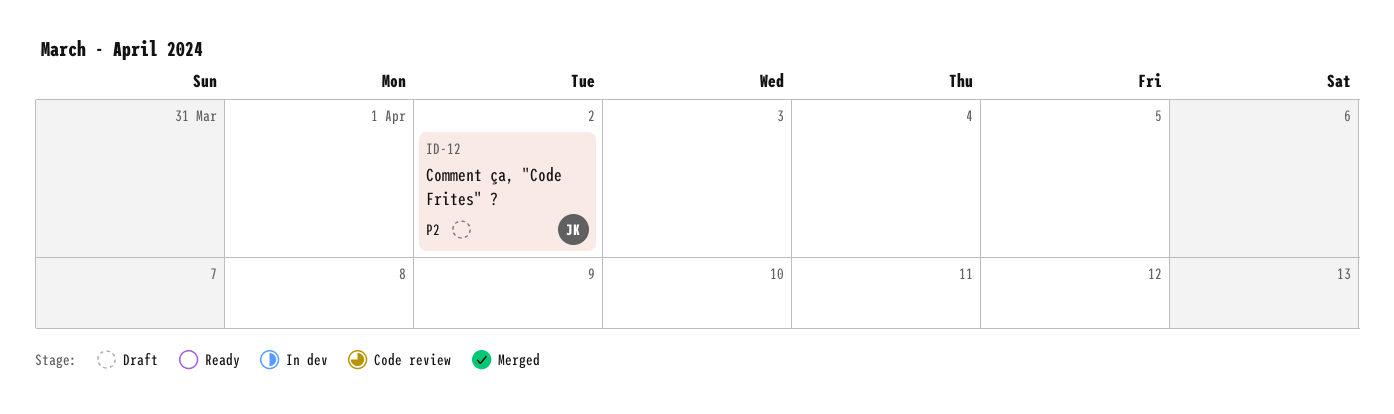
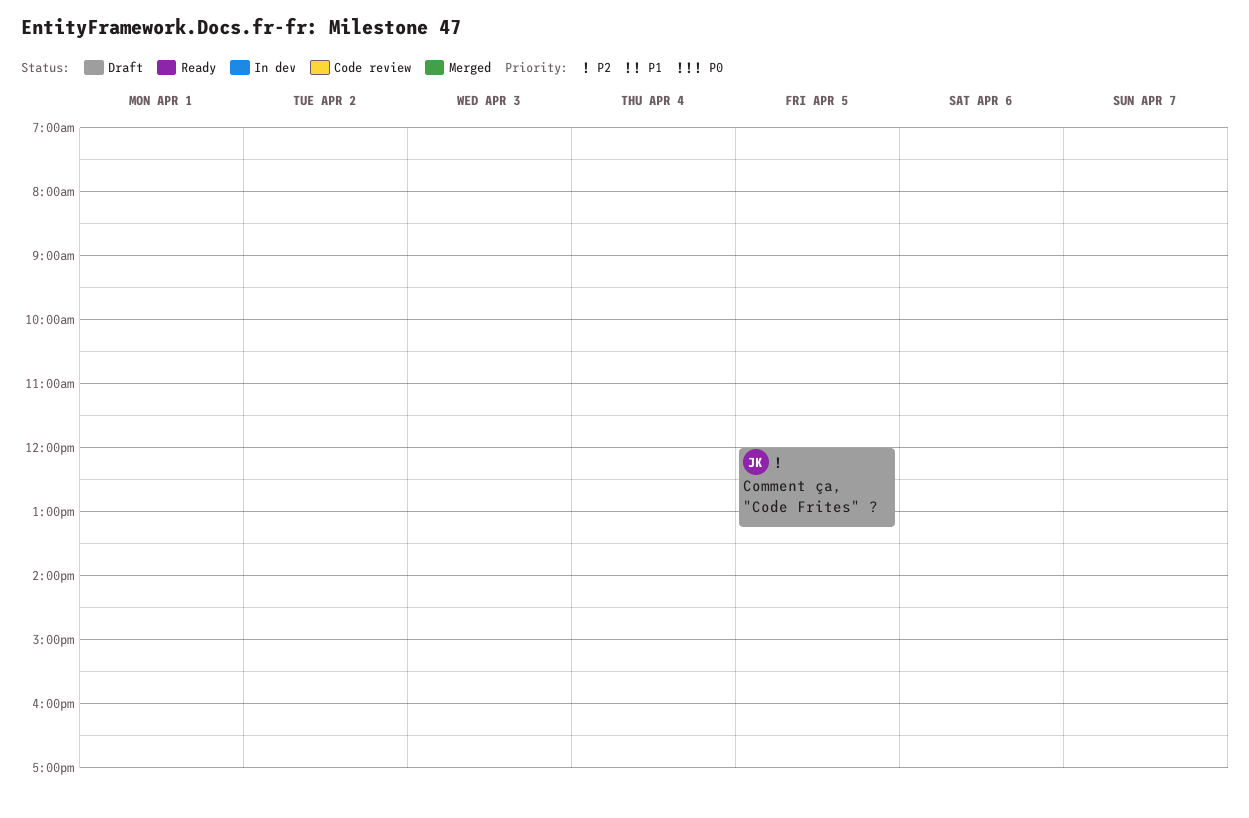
Comment ça, "Code Frites" ?, day: Apr 2 -> Apr 5

